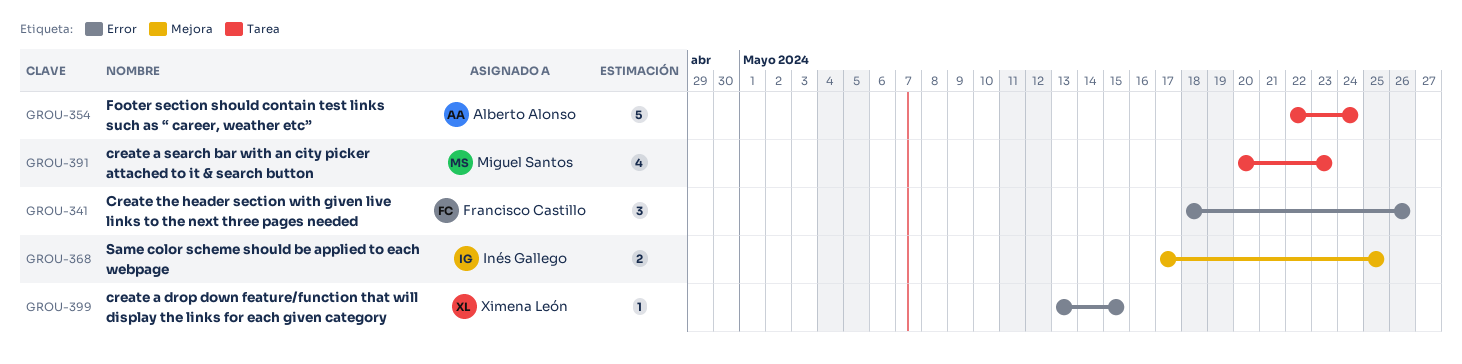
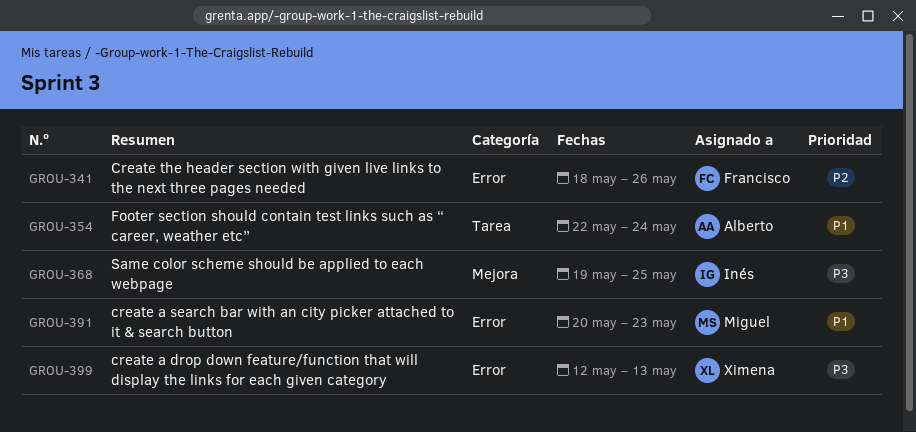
GROU-368, start: May 17 -> May 19
GROU-391, label: Tarea -> Error
GROU-399, start: May 13 -> May 12
GROU-399, due: May 15 -> May 13

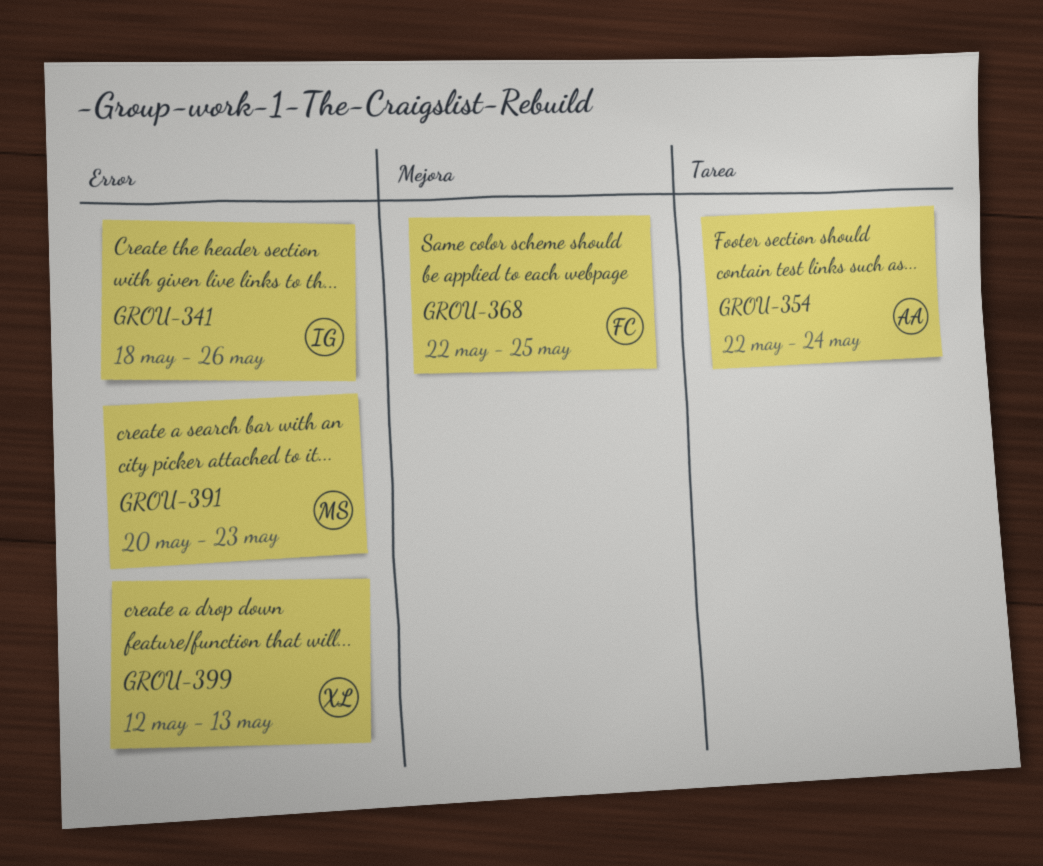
GROU-341, owner: Francisco -> Inés
GROU-368, owner: Inés -> Francisco
GROU-368, start: May 19 -> May 22

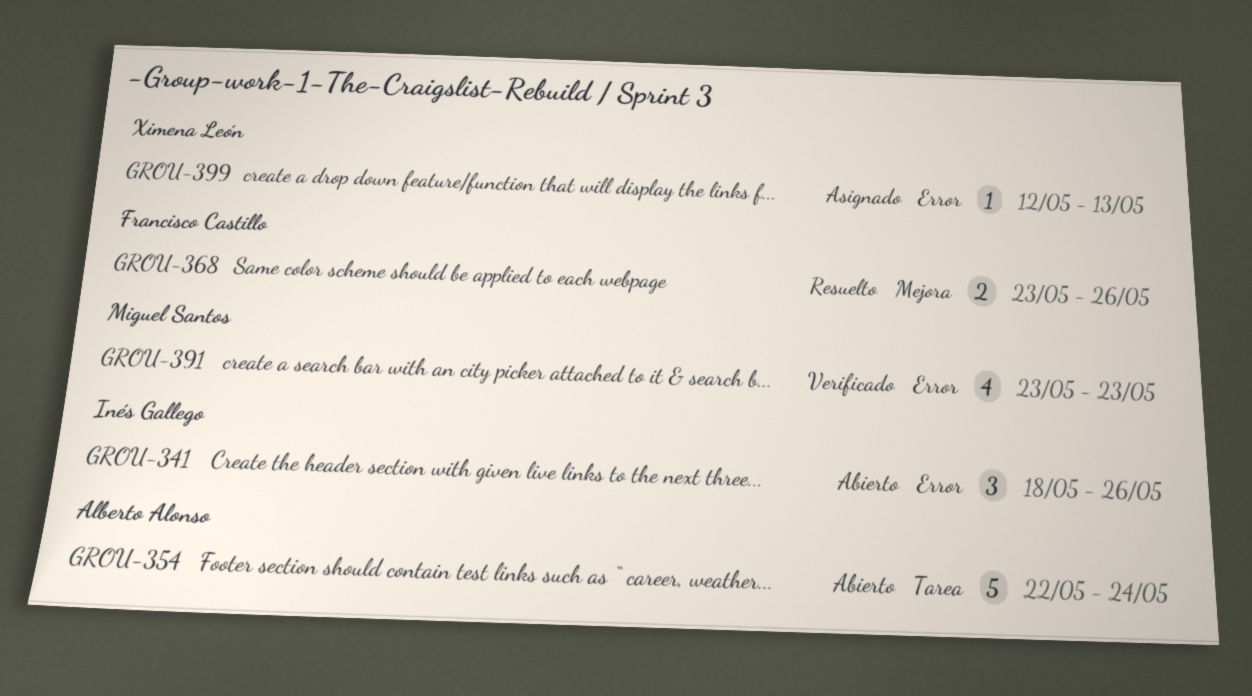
GROU-368, start: May 22 -> May 23
GROU-368, due: May 25 -> May 26
GROU-391, start: May 20 -> May 23

